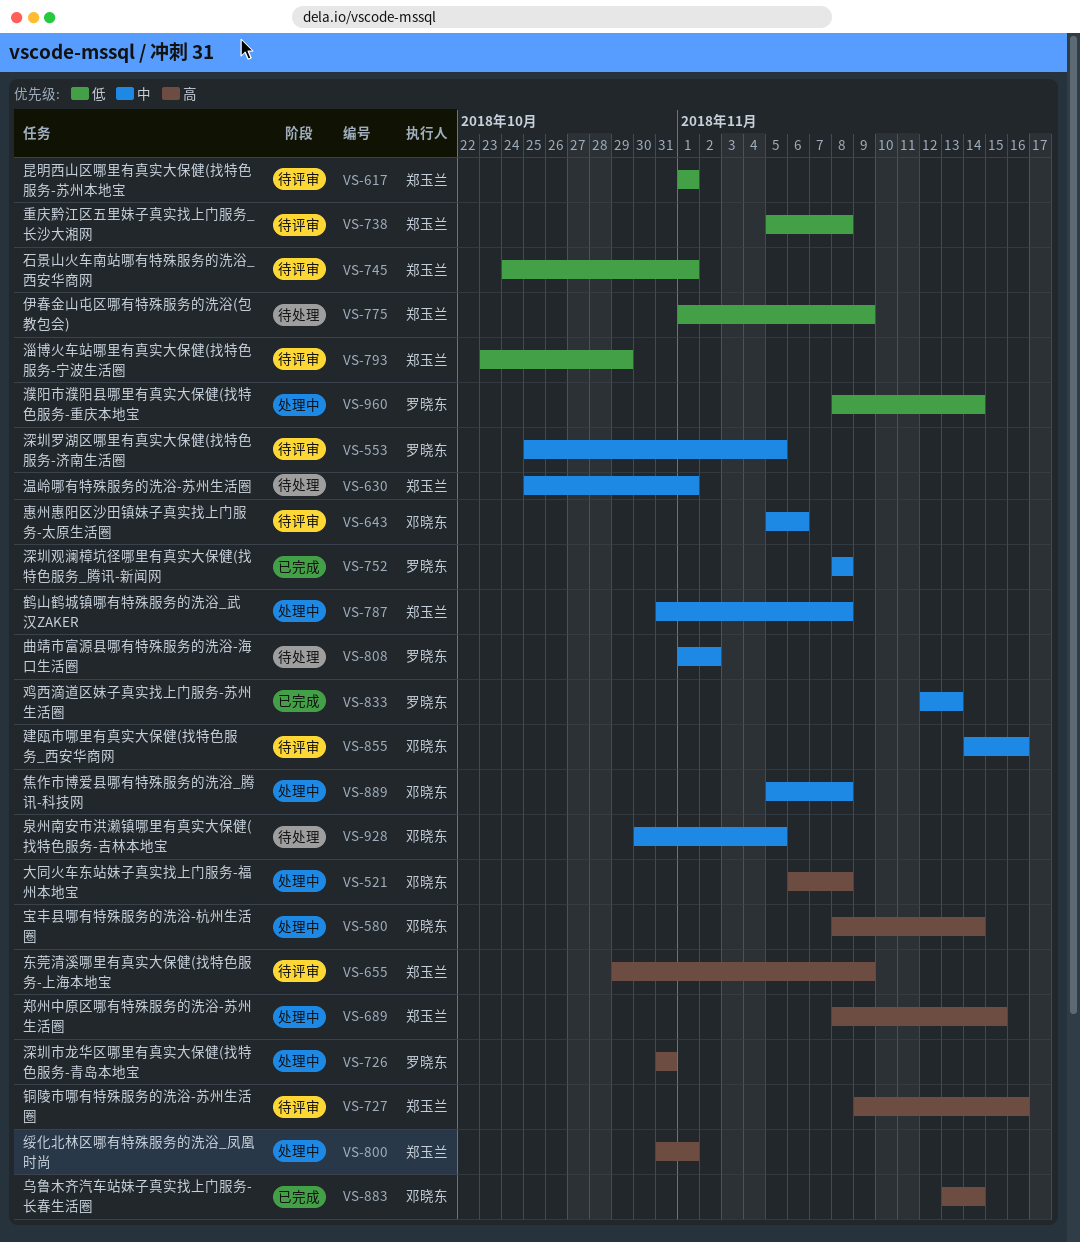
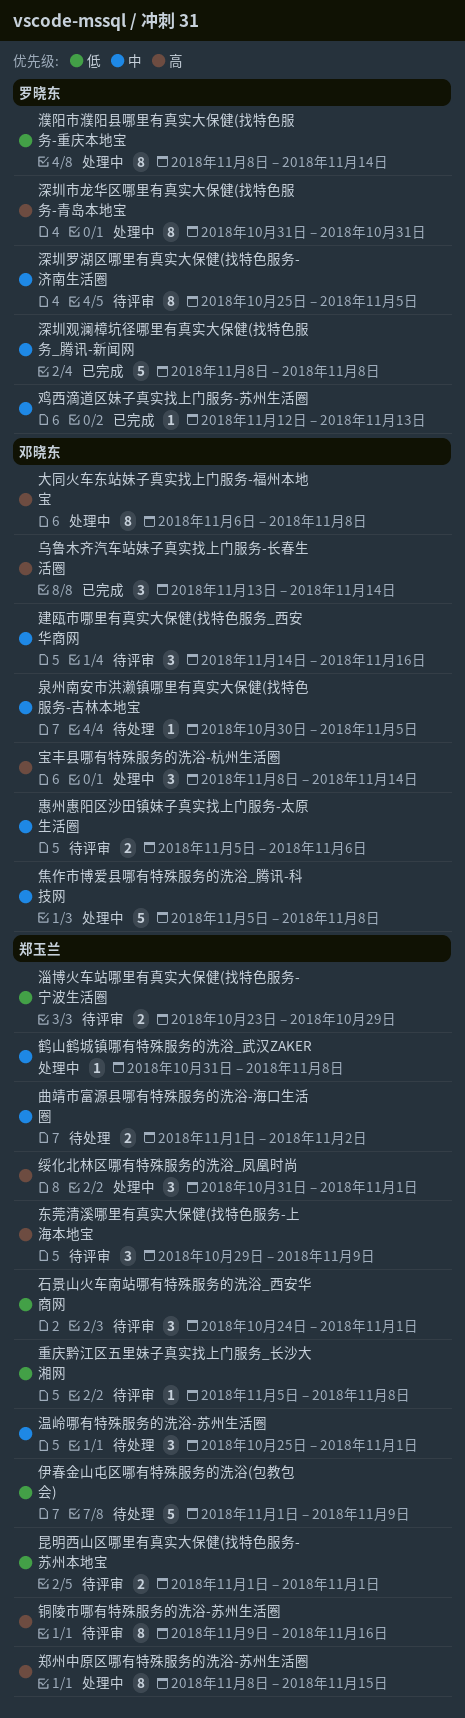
曲靖市富源县哪有特殊服务的洗浴-海口生活圈, owner: 罗晓东 -> 郑玉兰

